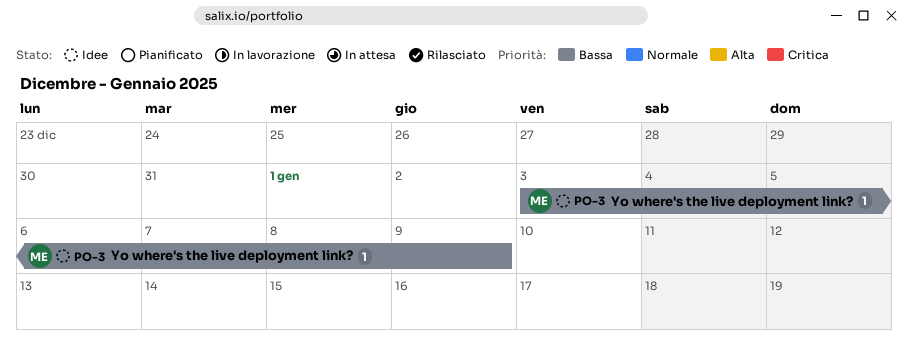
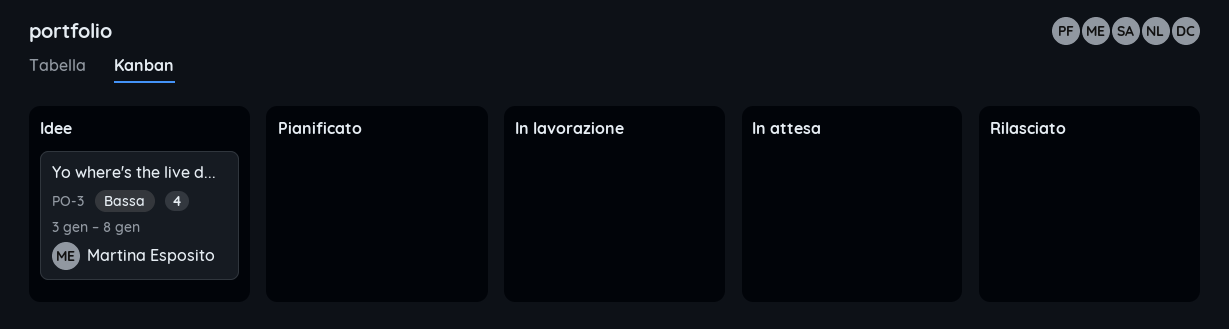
PO-3, estimate: 1 -> 4
PO-3, due: Jan 9 -> Jan 8

